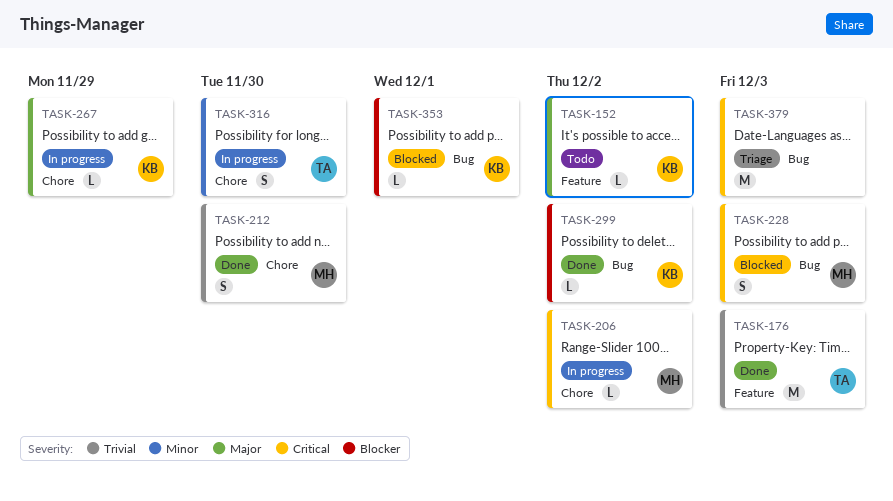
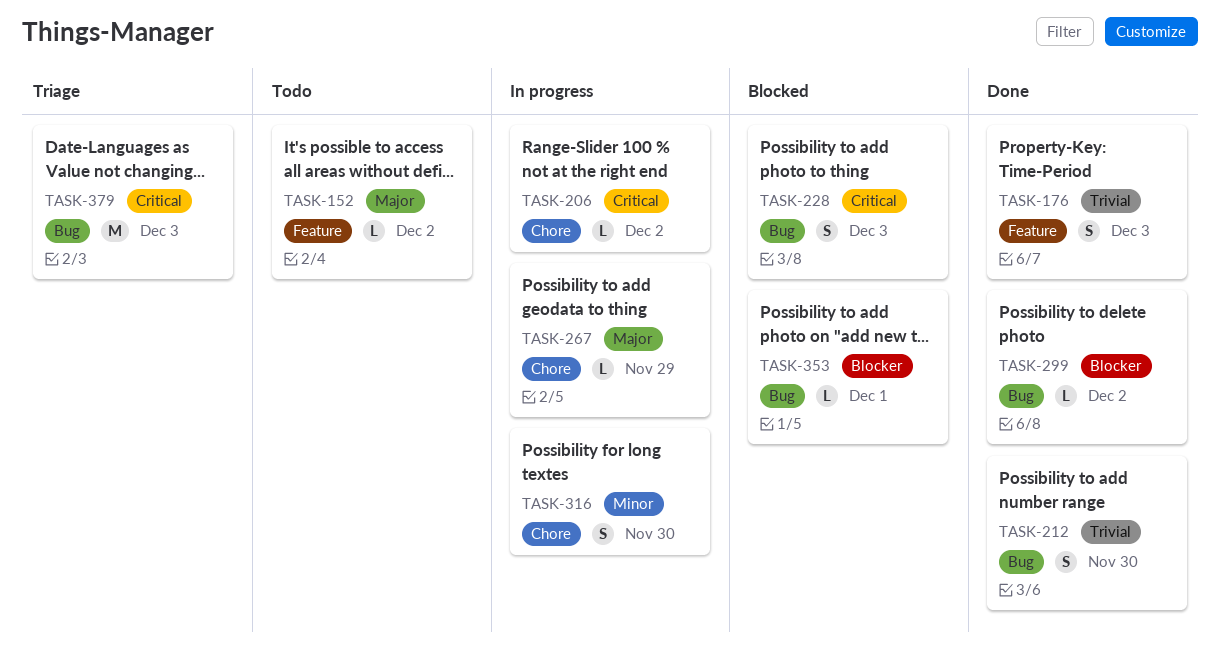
TASK-176, estimate: M -> S
TASK-212, label: Chore -> Bug

